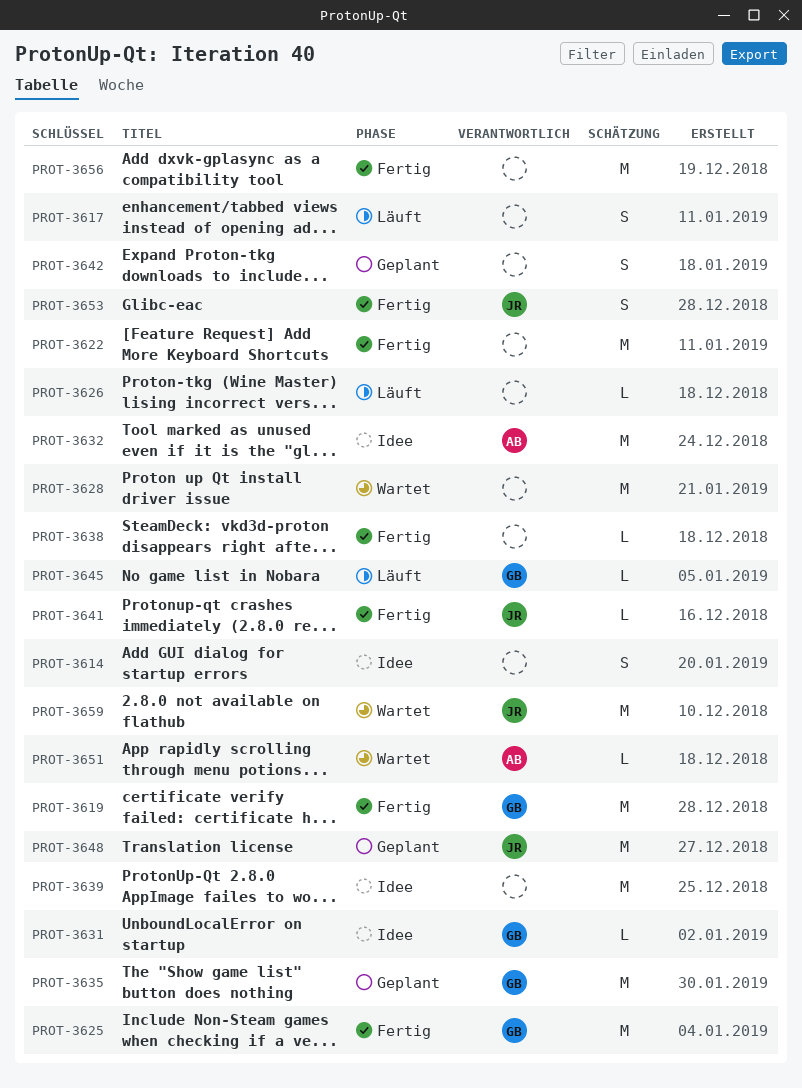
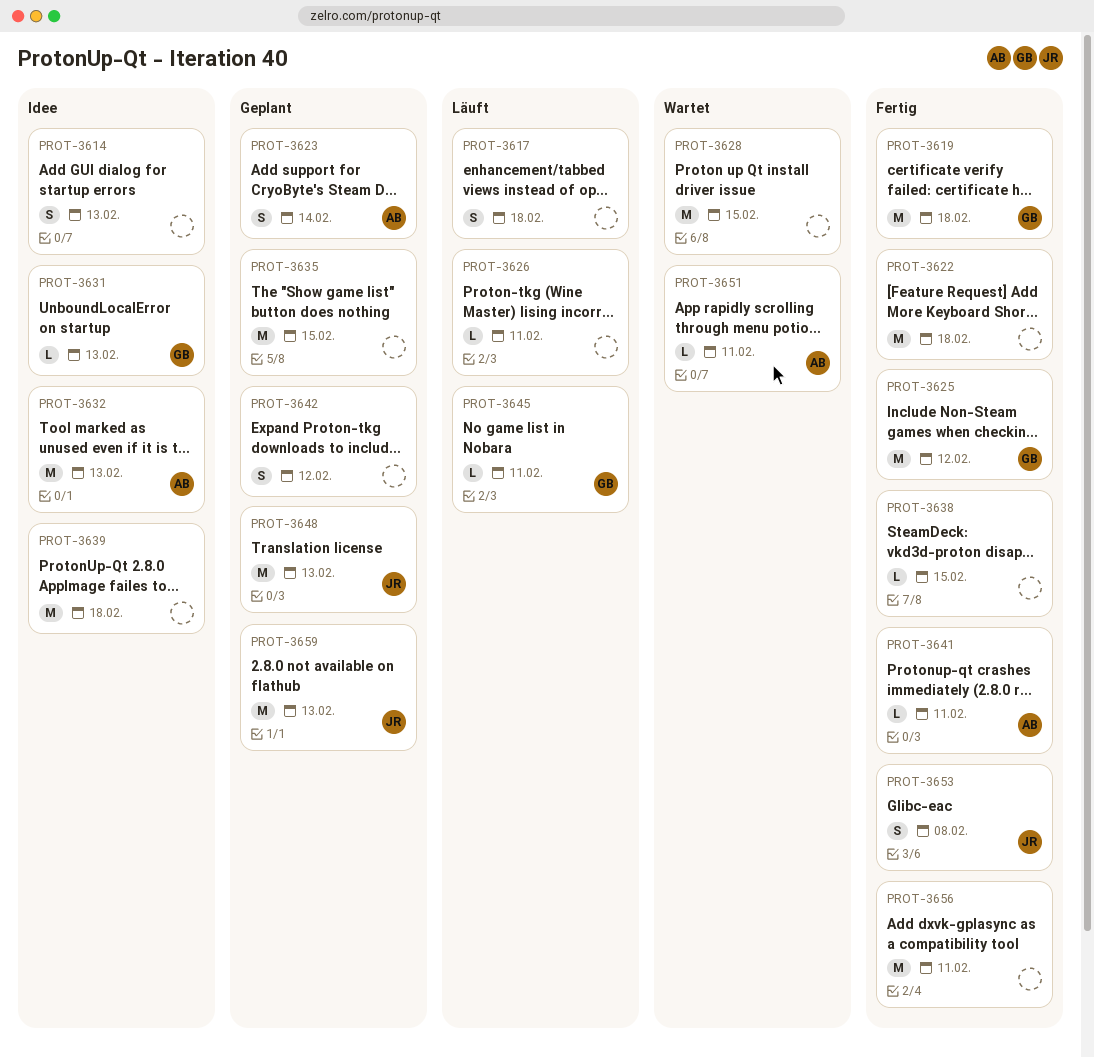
PROT-3623: none -> present
PROT-3635, owner: GB -> none
PROT-3641, owner: JR -> AB
PROT-3659, status: Wartet -> Geplant

